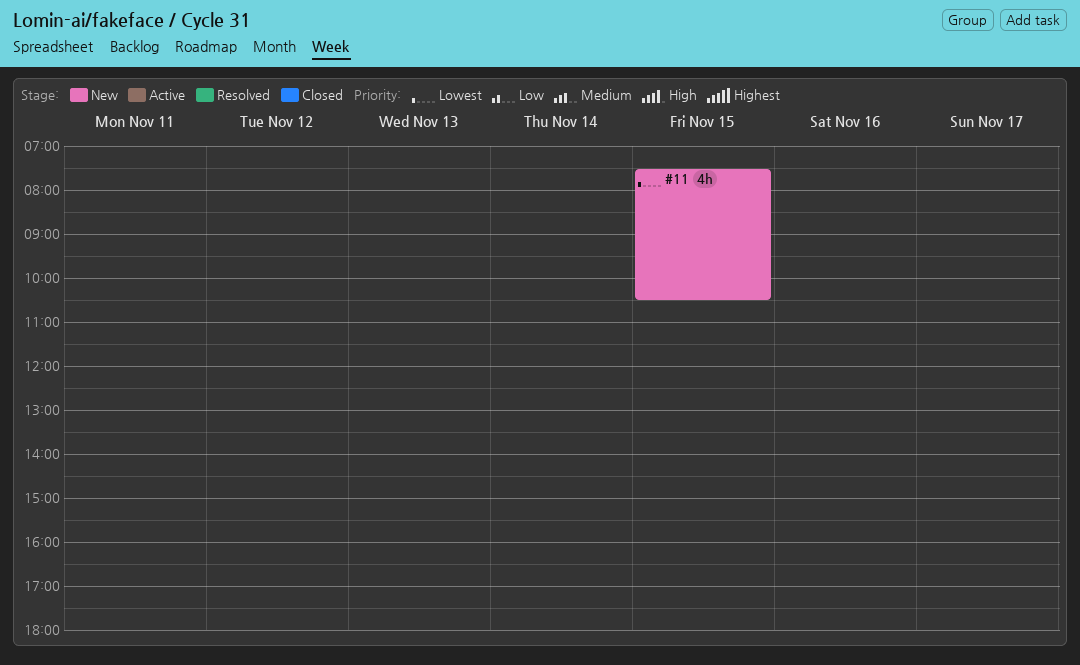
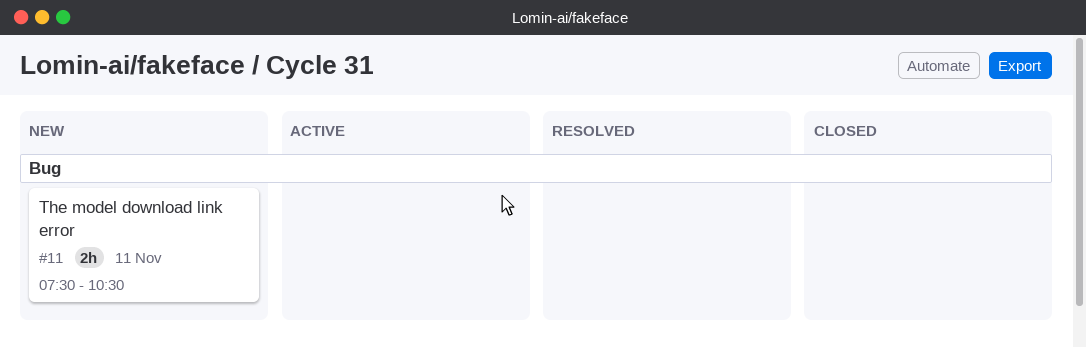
#11, estimate: 4h -> 2h
#11, day: Nov 15 -> Nov 11

